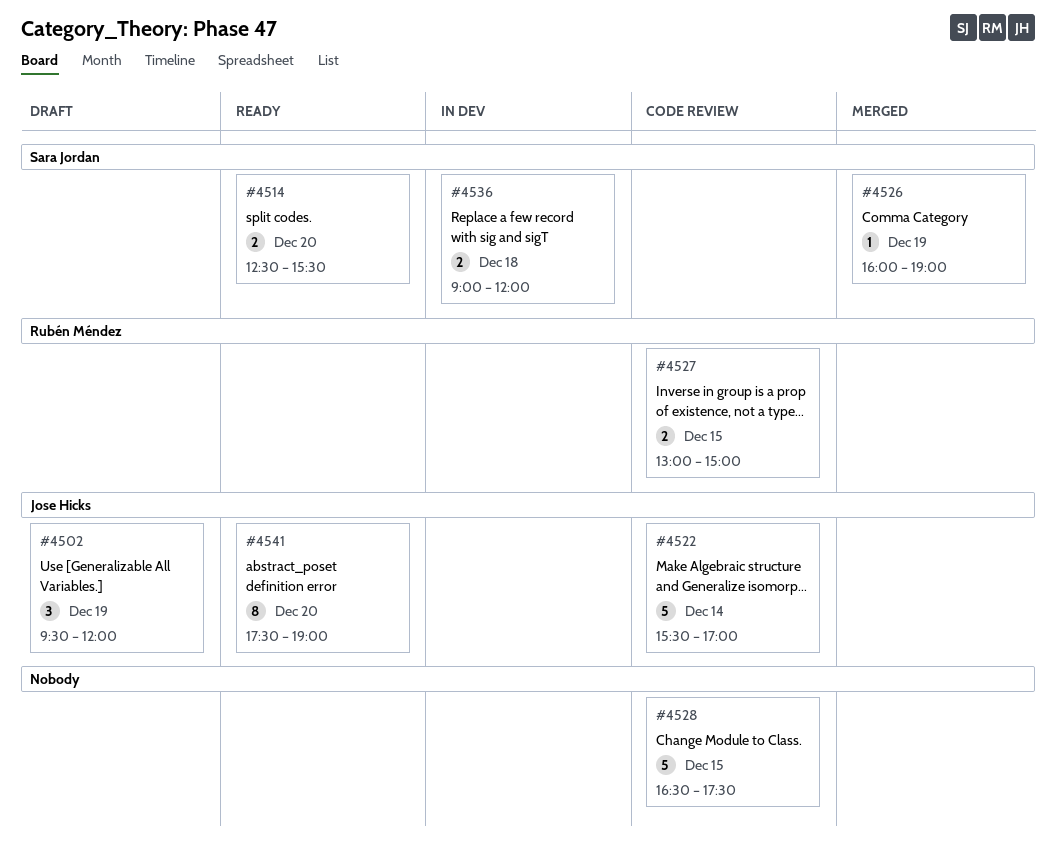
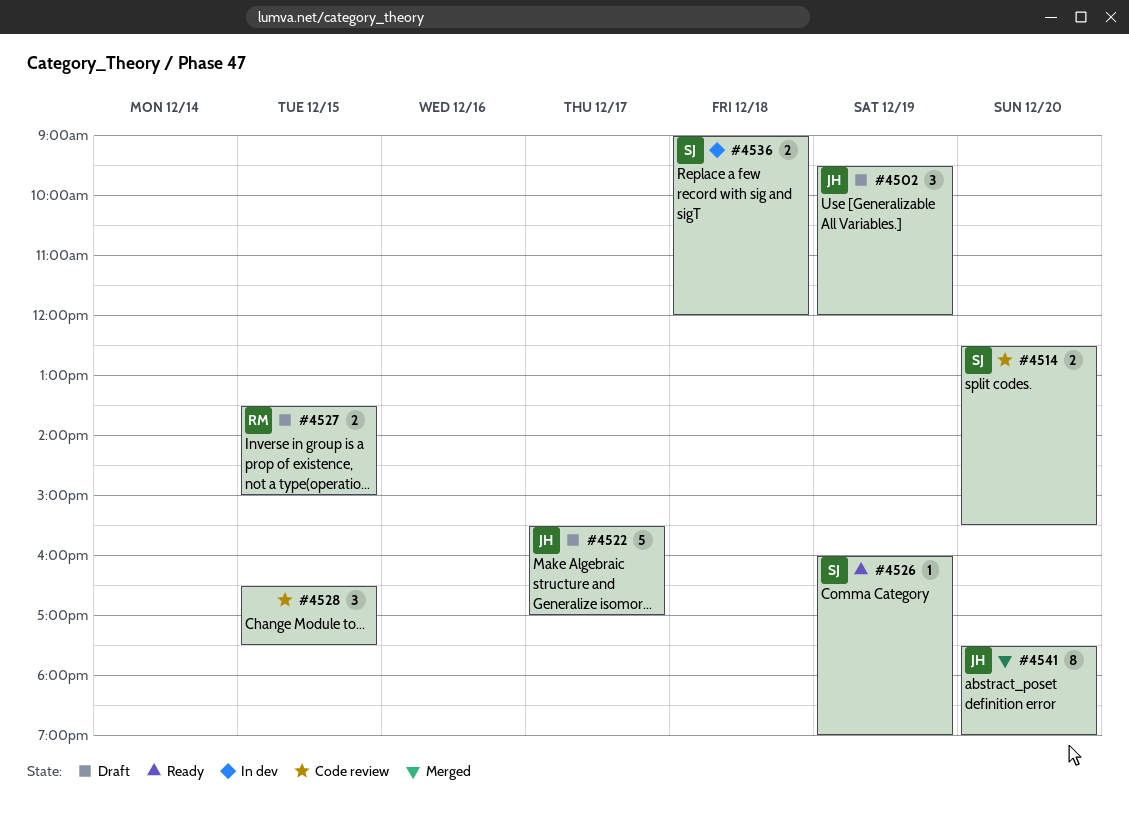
#4514, status: Ready -> Code review
#4522, status: Code review -> Draft
#4522, day: Dec 14 -> Dec 17
#4526, status: Merged -> Ready
#4527, status: Code review -> Draft
#4527, begins: 13:00 -> 13:30
#4528, estimate: 5 -> 3
#4541, status: Ready -> Merged

